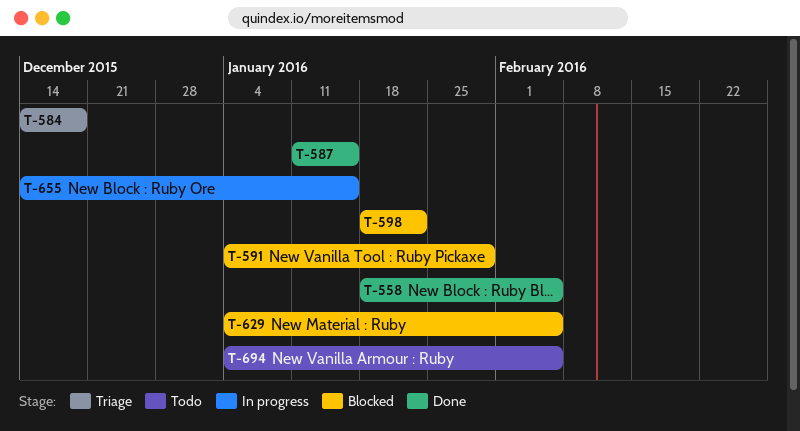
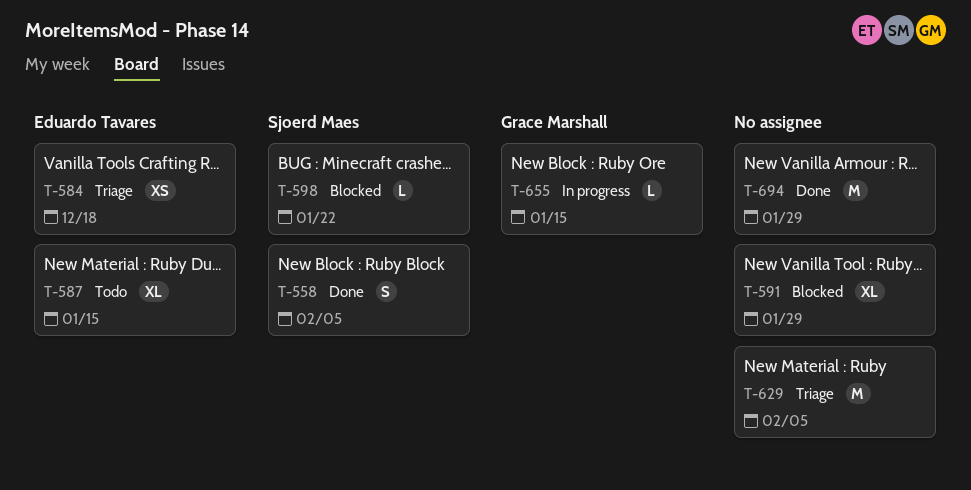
T-587, status: Done -> Todo
T-629, status: Blocked -> Triage
T-694, status: Todo -> Done
T-694, due: Feb 5 -> Jan 29

